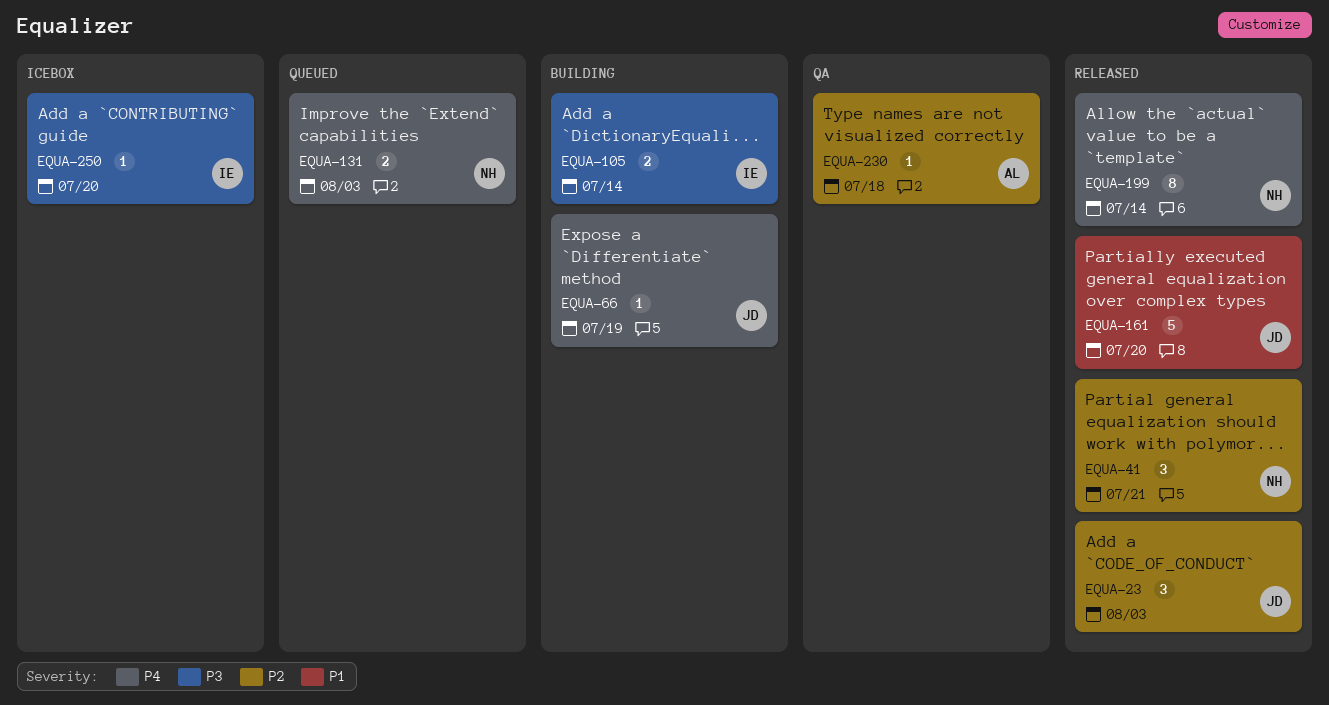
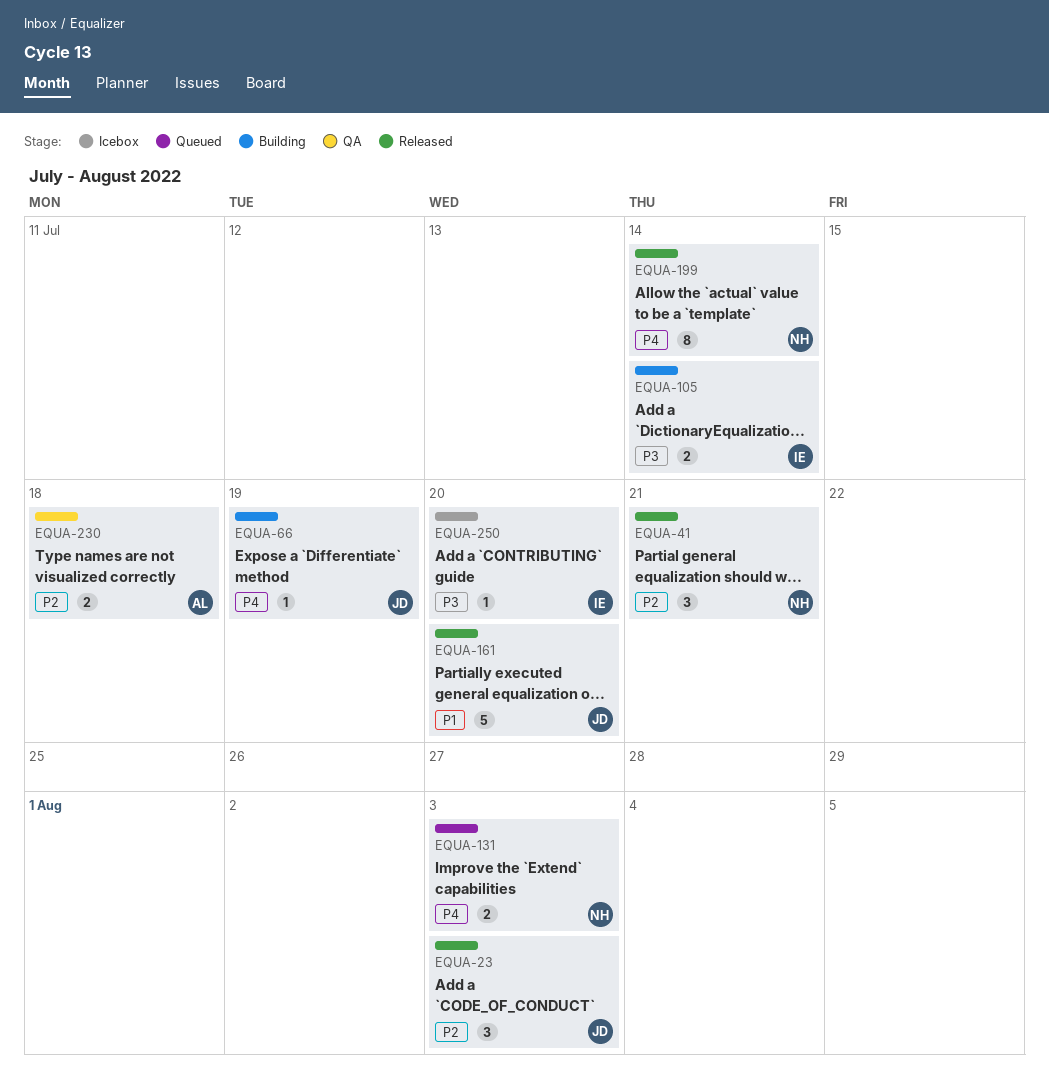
EQUA-230, estimate: 1 -> 2

